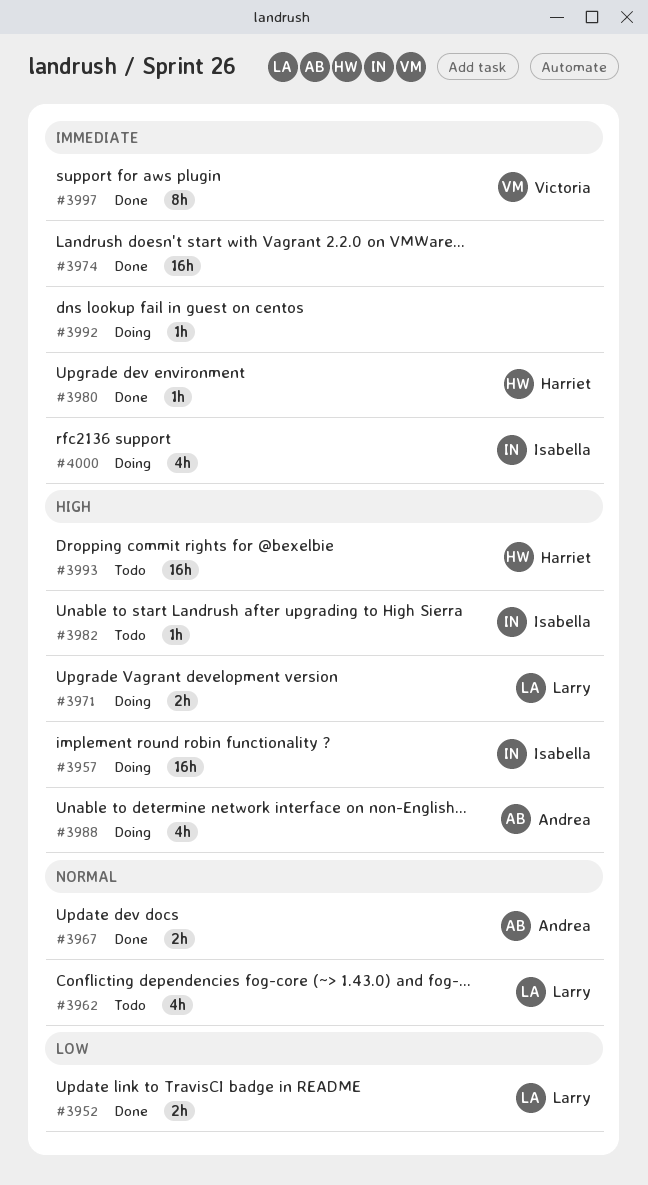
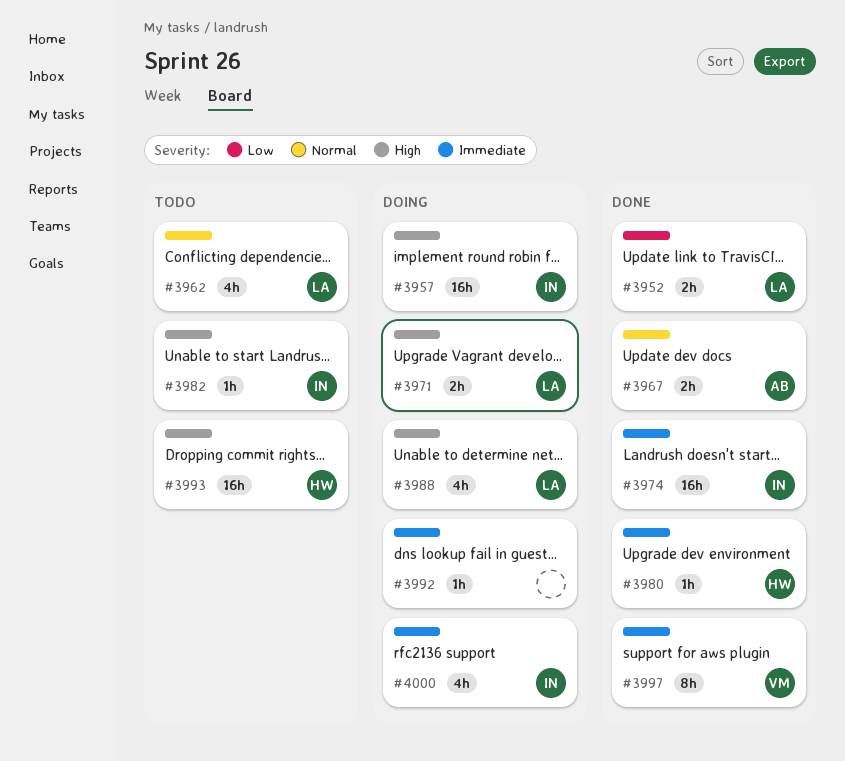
#3974, owner: none -> Isabella
#3988, owner: Andrea -> Larry

